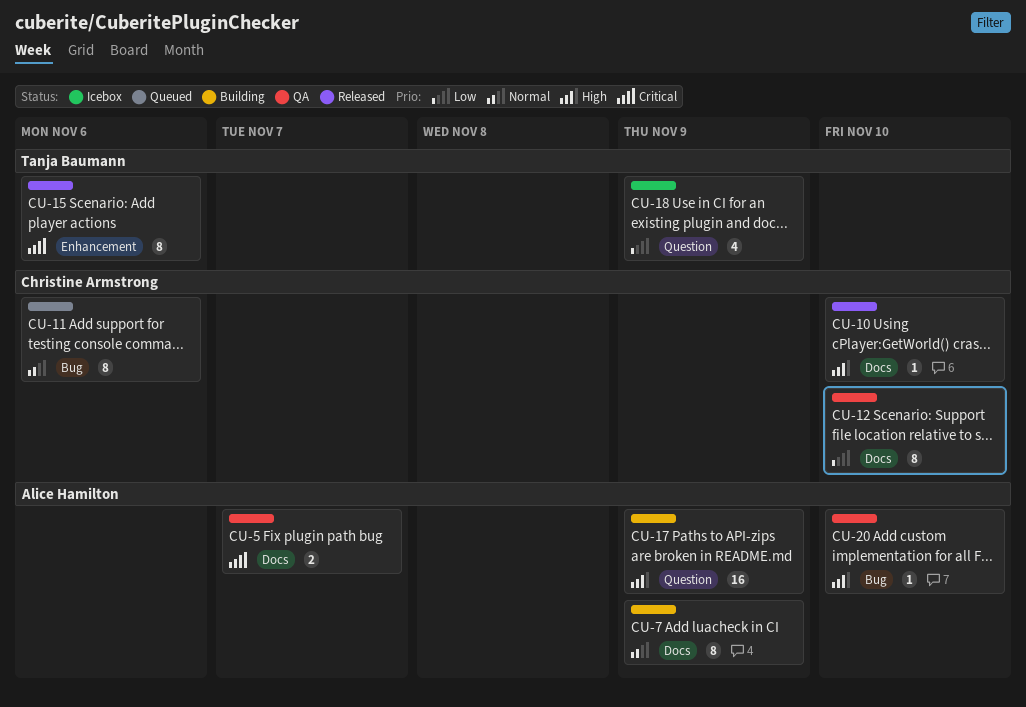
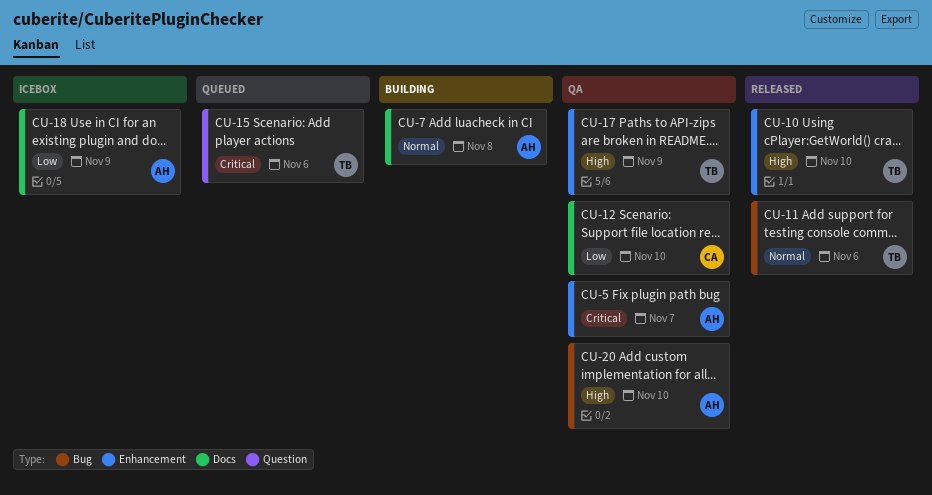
CU-5, label: Docs -> Enhancement
CU-7, due: Nov 9 -> Nov 8
CU-10, owner: Christine Armstrong -> Tanja Baumann
CU-10, label: Docs -> Enhancement
CU-11, status: Queued -> Released
CU-11, owner: Christine Armstrong -> Tanja Baumann
CU-15, status: Released -> Queued
CU-15, label: Enhancement -> Question
CU-17, status: Building -> QA
CU-17, owner: Alice Hamilton -> Tanja Baumann
CU-17, label: Question -> Enhancement
CU-18, owner: Tanja Baumann -> Alice Hamilton
CU-18, label: Question -> Docs

